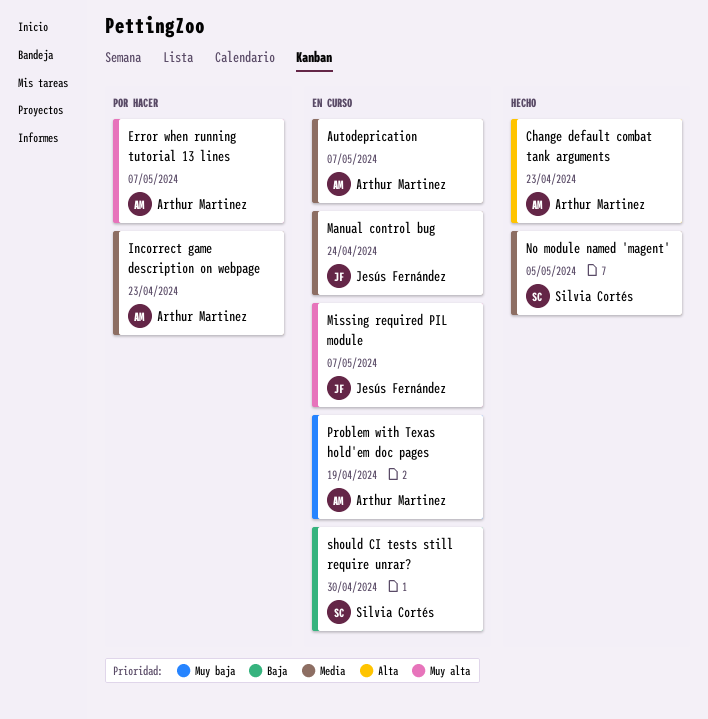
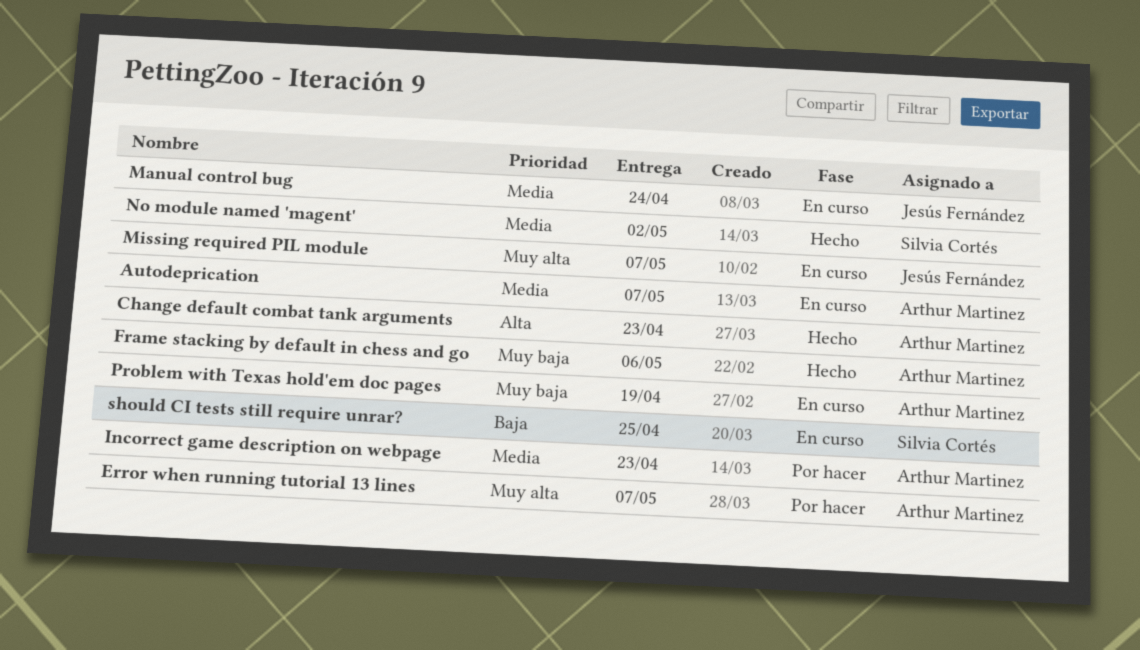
Frame stacking by default in chess and go: none -> present
No module named 'magent', due: May 5 -> May 2
should CI tests still require unrar?, due: Apr 30 -> Apr 25

